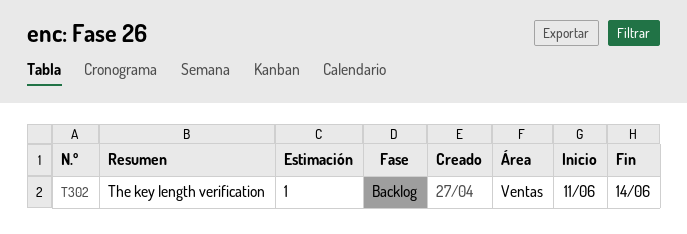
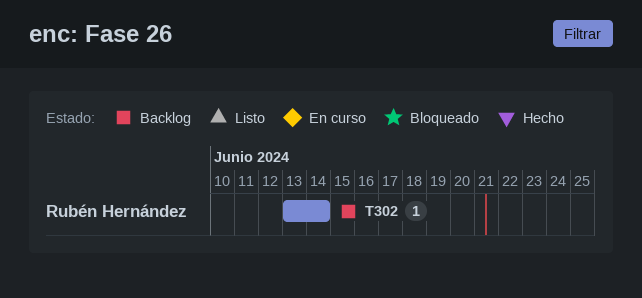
T302, start: Jun 11 -> Jun 13

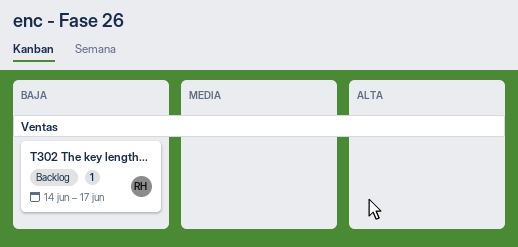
T302, start: Jun 13 -> Jun 14
T302, due: Jun 14 -> Jun 17

